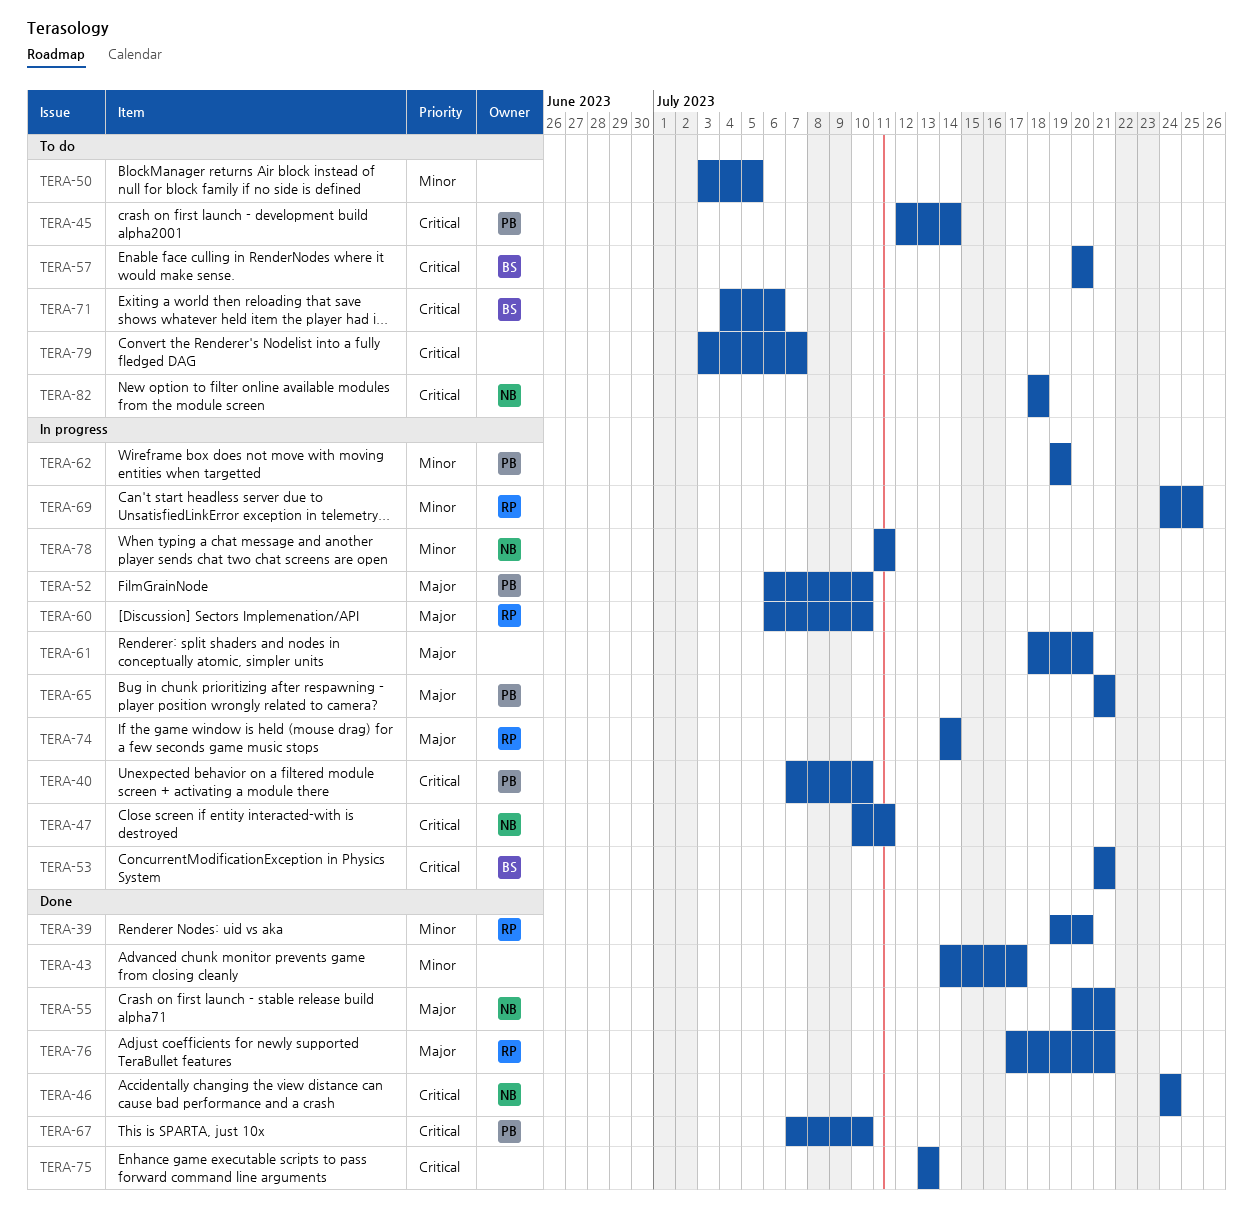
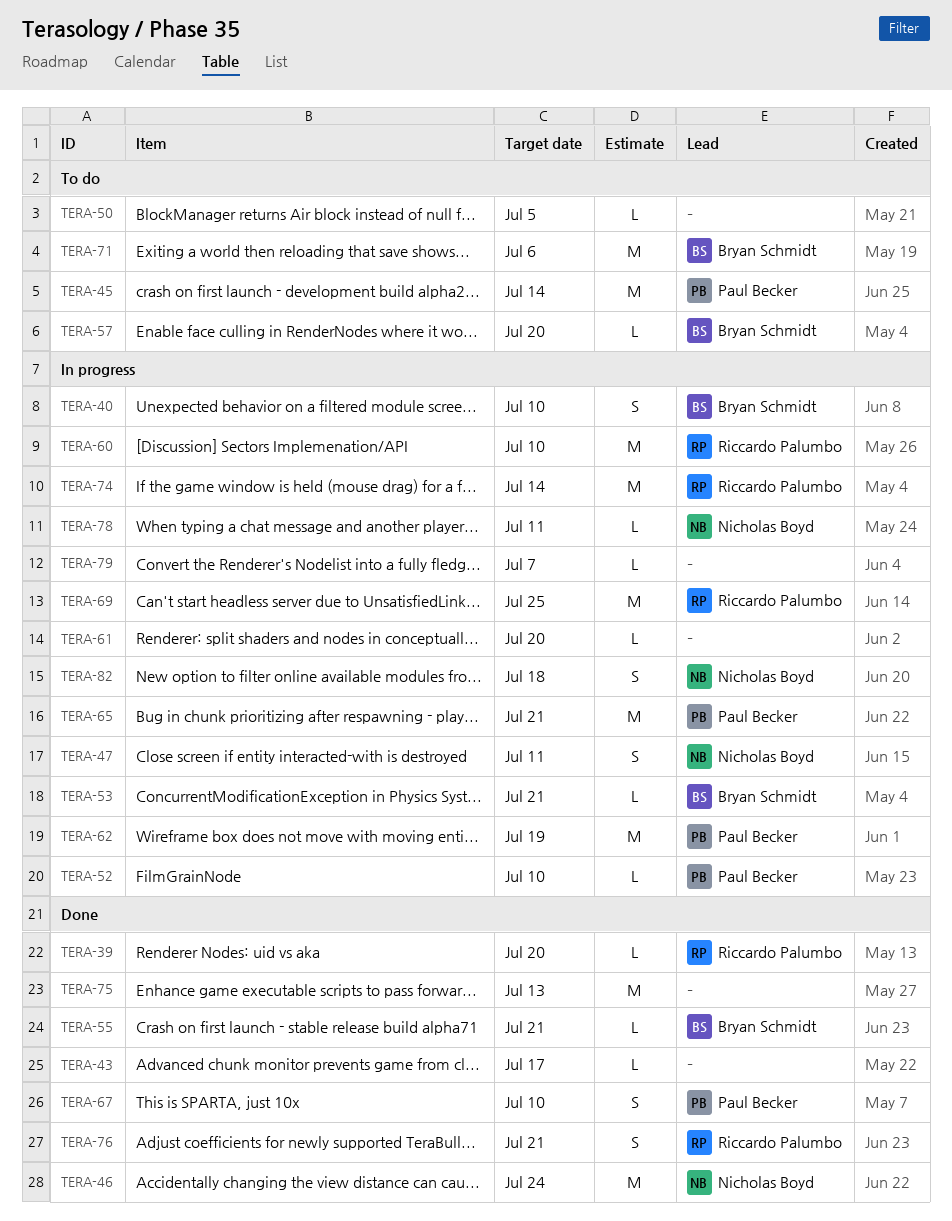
TERA-40, owner: Paul Becker -> Bryan Schmidt
TERA-55, owner: Nicholas Boyd -> Bryan Schmidt
TERA-79, status: To do -> In progress
TERA-82, status: To do -> In progress

